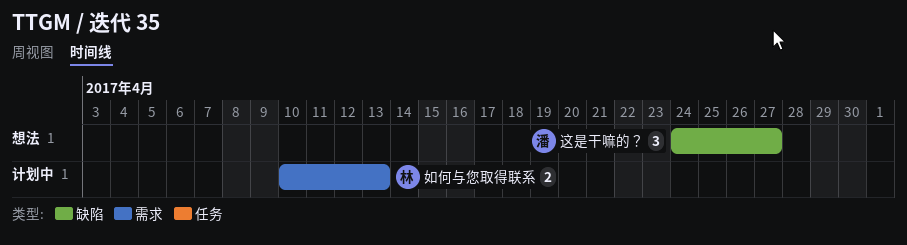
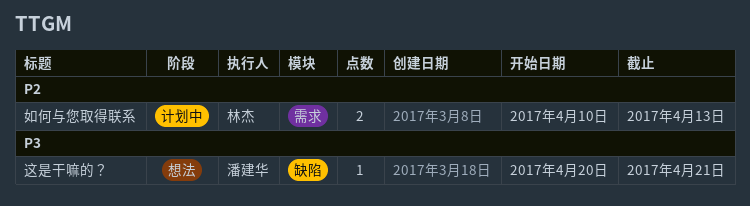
这是干嘛的？, estimate: 3 -> 1
这是干嘛的？, start: Apr 24 -> Apr 20
这是干嘛的？, due: Apr 27 -> Apr 21

